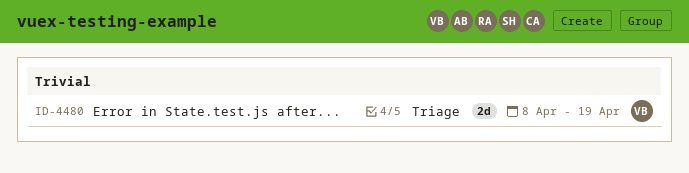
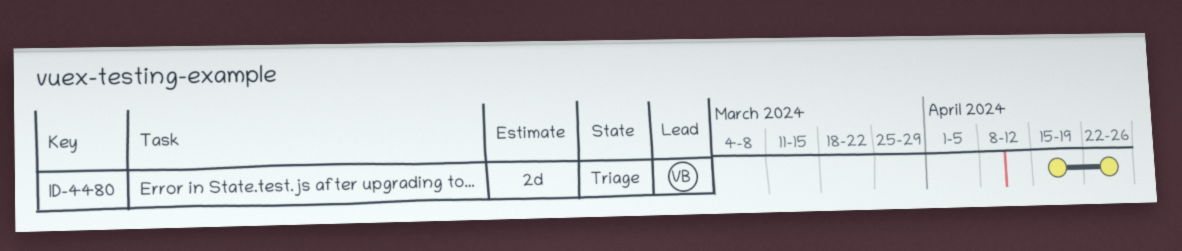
ID-4480, start: Apr 8 -> Apr 15
ID-4480, due: Apr 19 -> Apr 26

